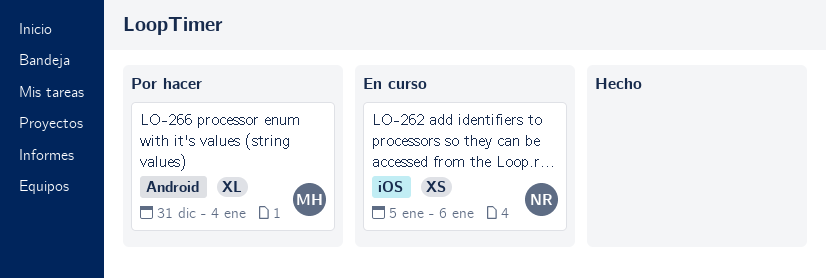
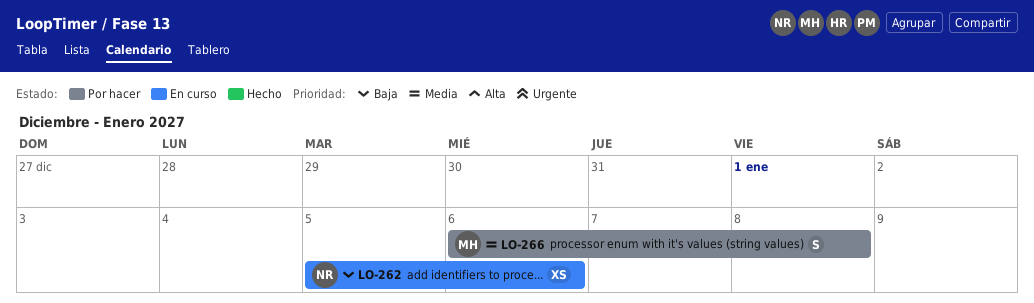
LO-266, estimate: XL -> S
LO-266, start: Dec 31 -> Jan 6
LO-266, due: Jan 4 -> Jan 8

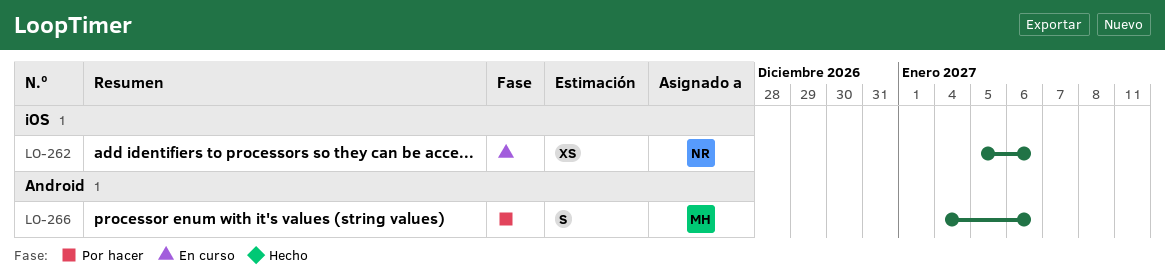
LO-266, start: Jan 6 -> Jan 4
LO-266, due: Jan 8 -> Jan 6

